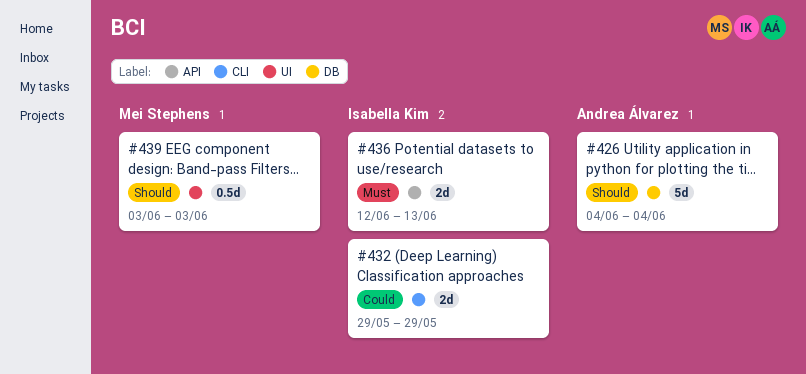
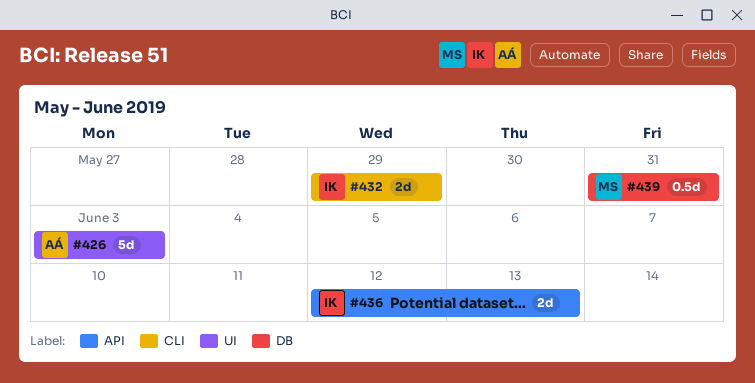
#426, label: DB -> UI
#426, start: Jun 4 -> Jun 3
#426, due: Jun 4 -> Jun 3
#439, label: UI -> DB
#439, start: Jun 3 -> May 31
#439, due: Jun 3 -> May 31

